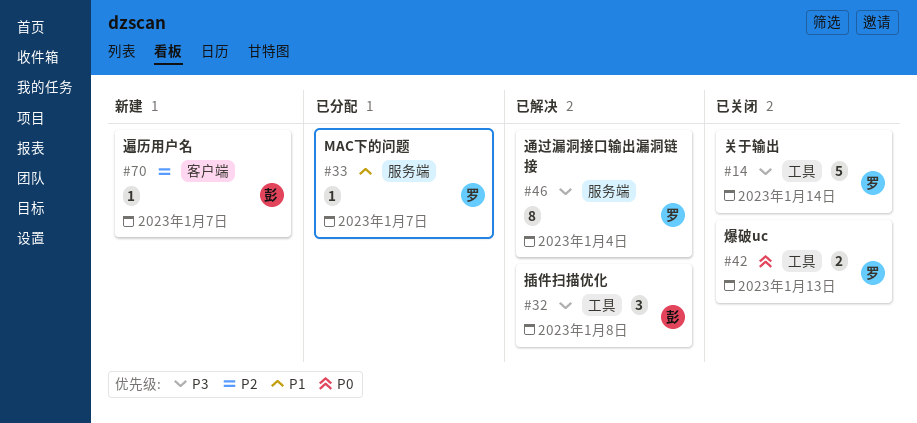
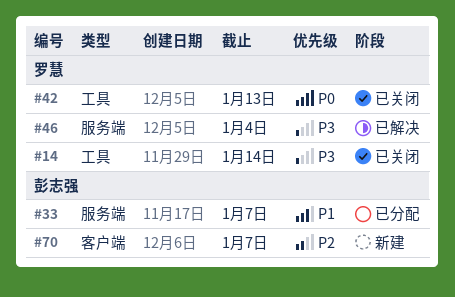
#32: present -> none
#33, owner: 罗慧 -> 彭志强

